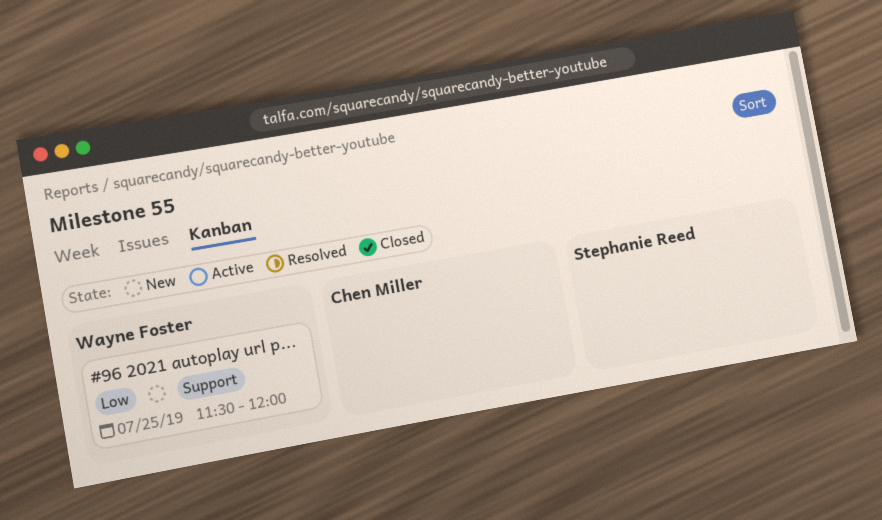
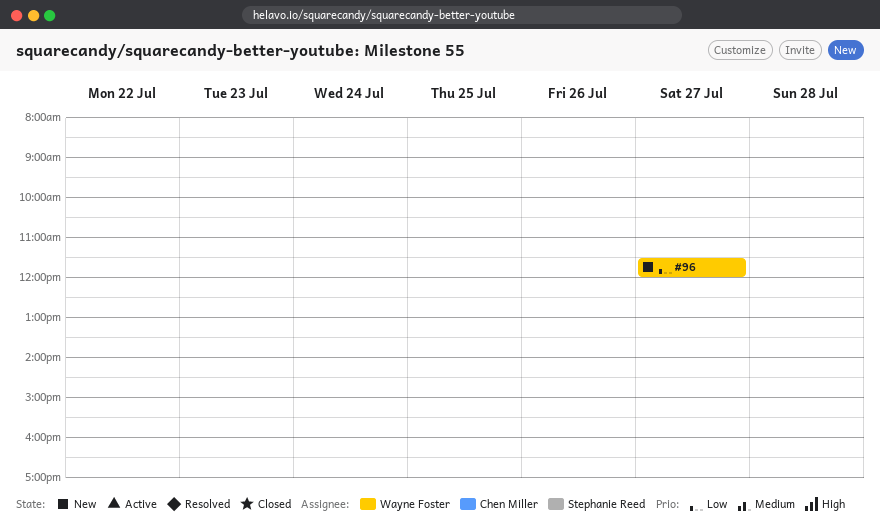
#96, day: Jul 25 -> Jul 27

